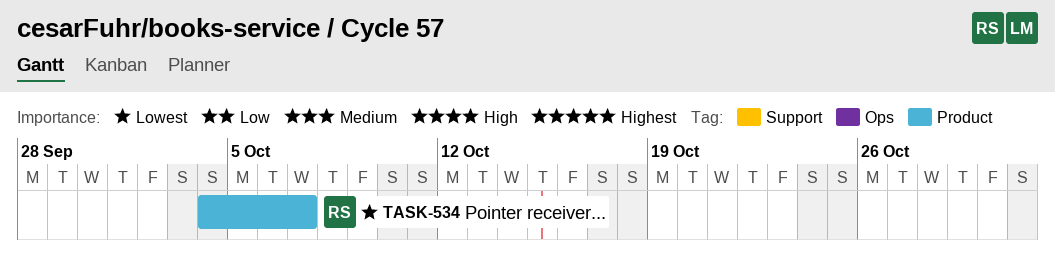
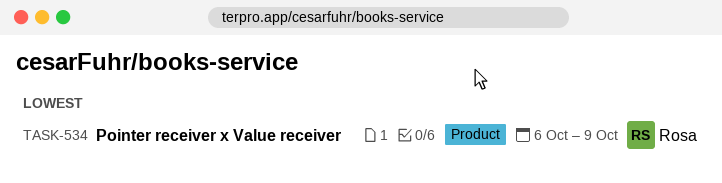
TASK-534, start: Oct 4 -> Oct 6
TASK-534, due: Oct 7 -> Oct 9

